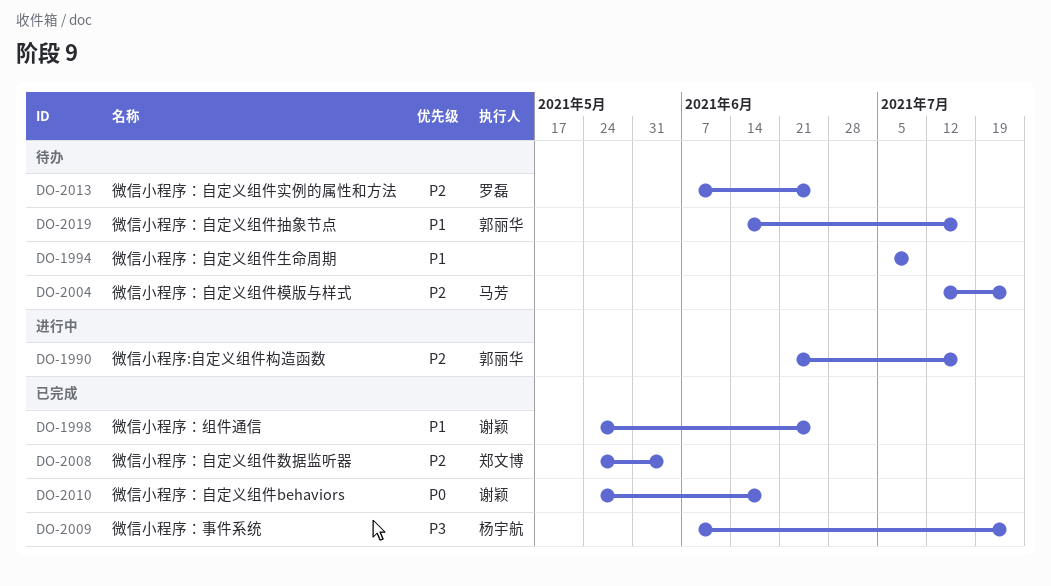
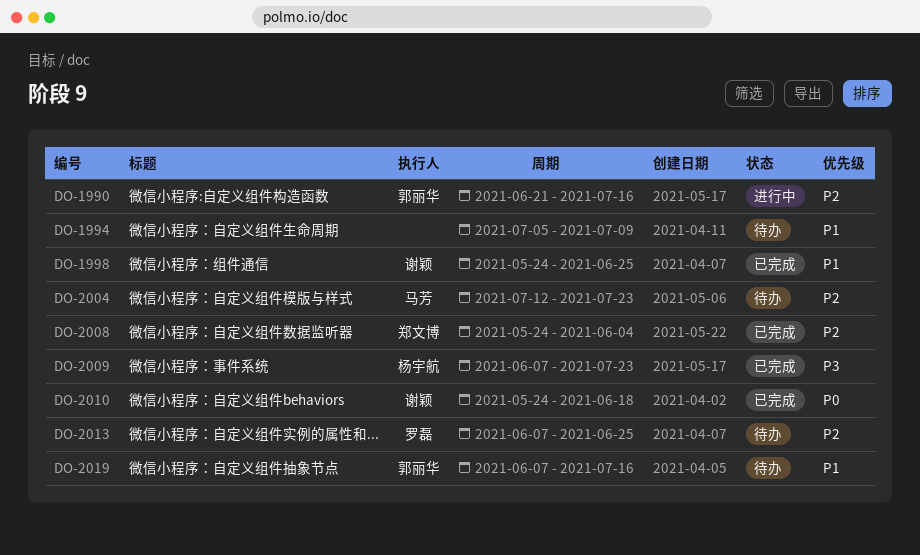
DO-2019, start: Jun 14 -> Jun 7

